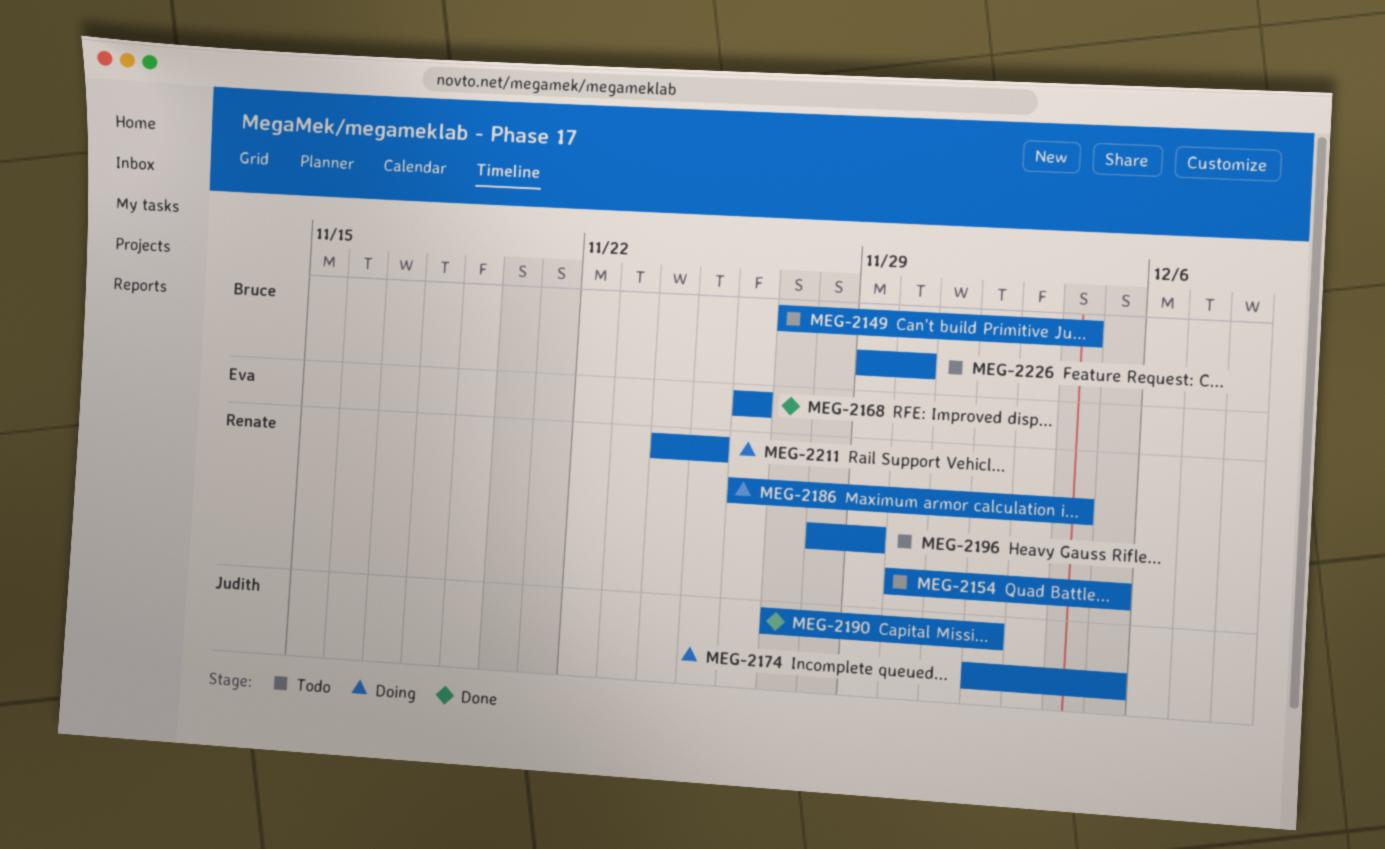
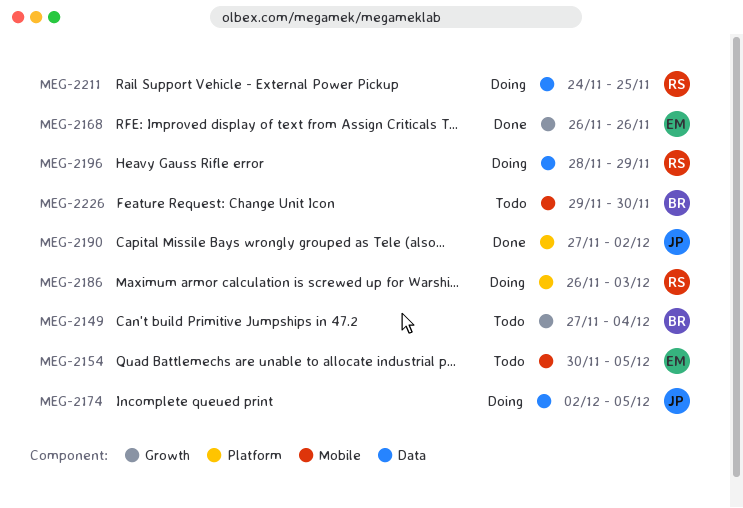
MEG-2154, owner: Renate -> Eva
MEG-2186, due: Dec 4 -> Dec 3
MEG-2196, status: Todo -> Doing

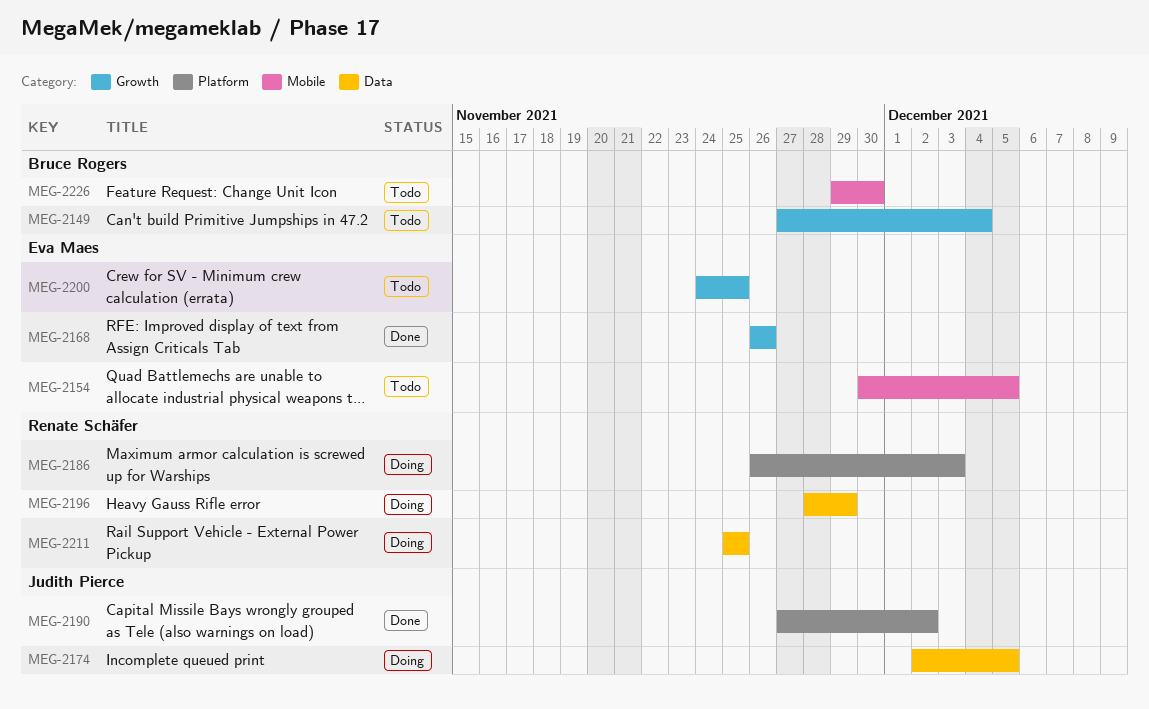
MEG-2200: none -> present
MEG-2211, start: Nov 24 -> Nov 25

